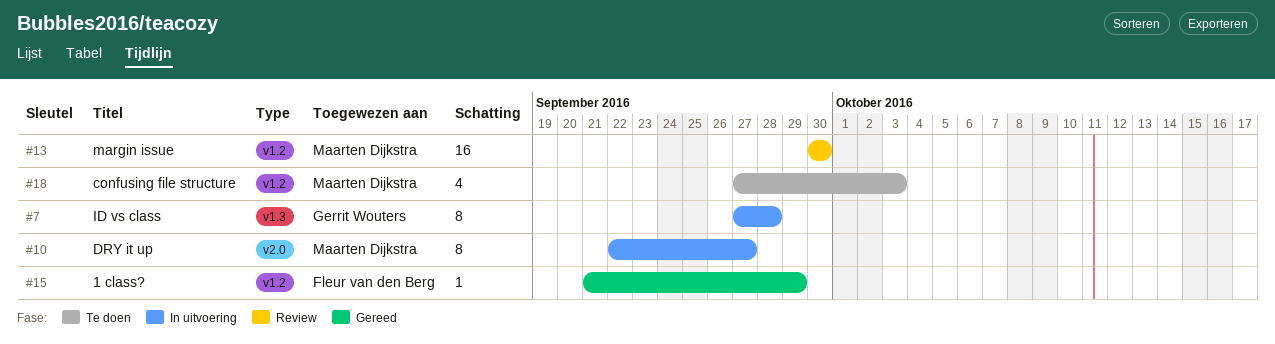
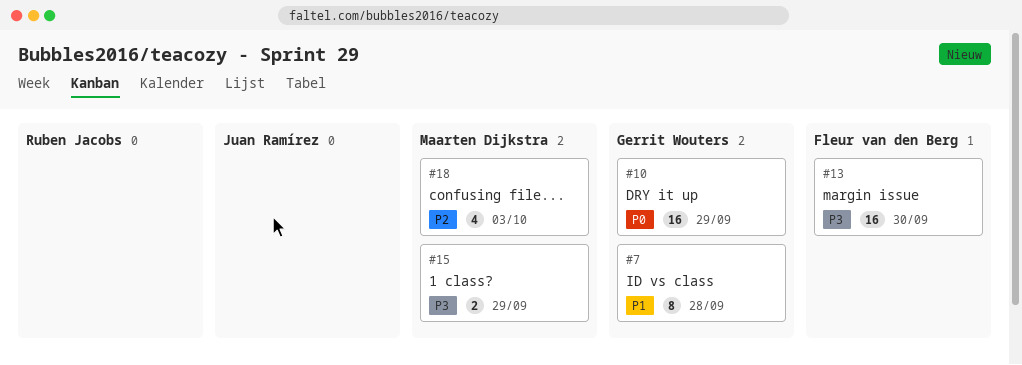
#10, owner: Maarten Dijkstra -> Gerrit Wouters
#10, estimate: 8 -> 16
#10, due: Sep 27 -> Sep 29
#13, owner: Maarten Dijkstra -> Fleur van den Berg
#15, owner: Fleur van den Berg -> Maarten Dijkstra
#15, estimate: 1 -> 2

